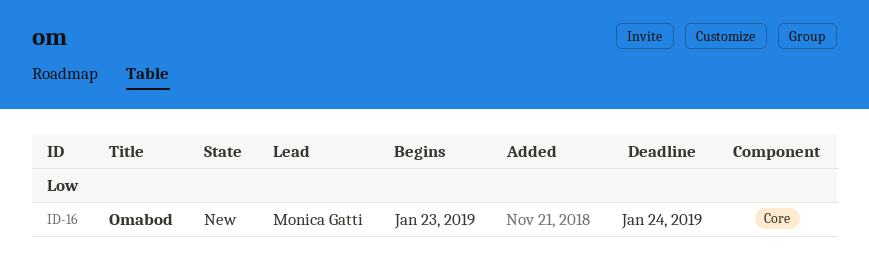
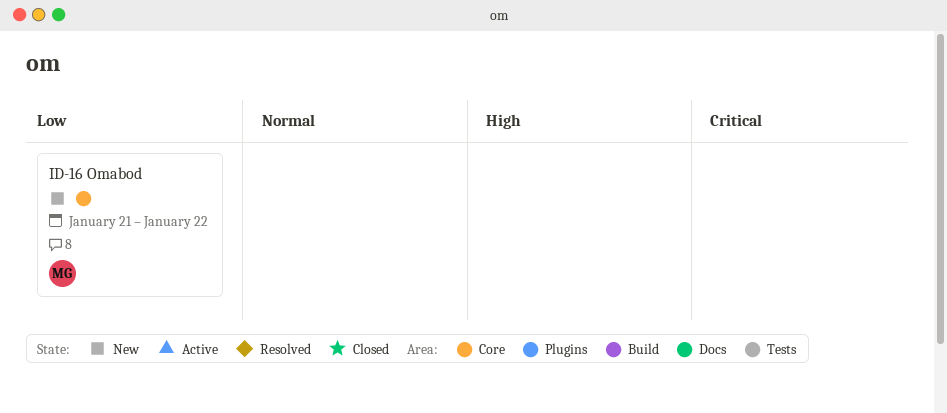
ID-16, start: Jan 23 -> Jan 21
ID-16, due: Jan 24 -> Jan 22

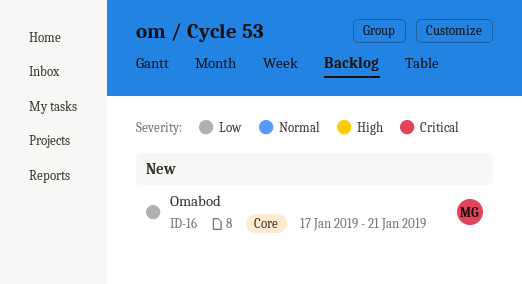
ID-16, start: Jan 21 -> Jan 17
ID-16, due: Jan 22 -> Jan 21

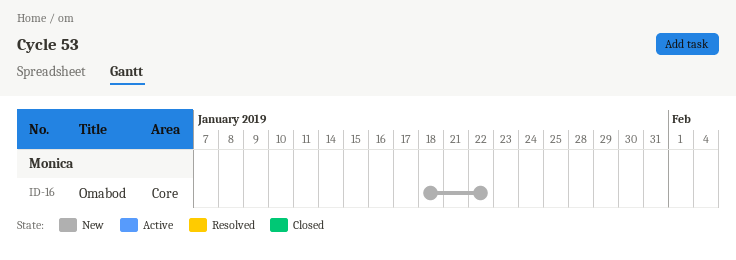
ID-16, start: Jan 17 -> Jan 18
ID-16, due: Jan 21 -> Jan 22

